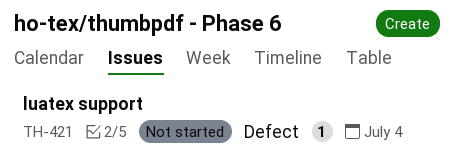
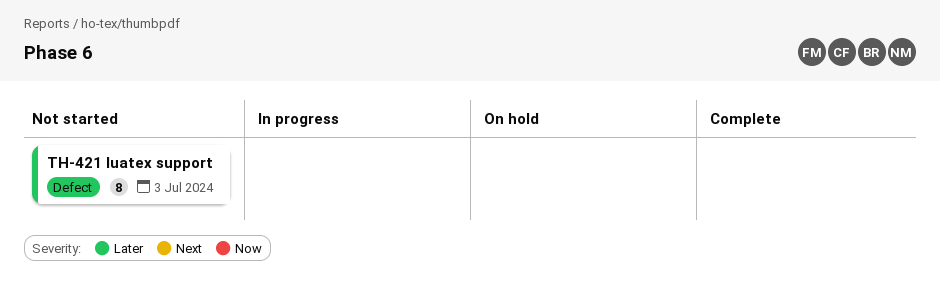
TH-421, estimate: 1 -> 8
TH-421, due: Jul 4 -> Jul 3

